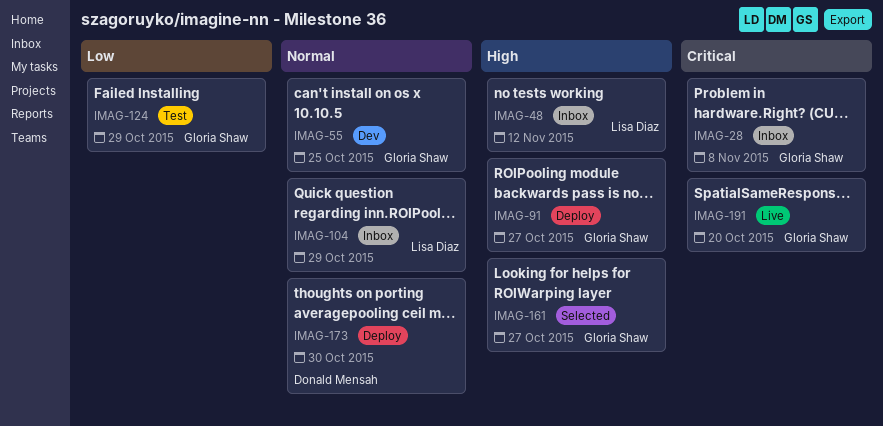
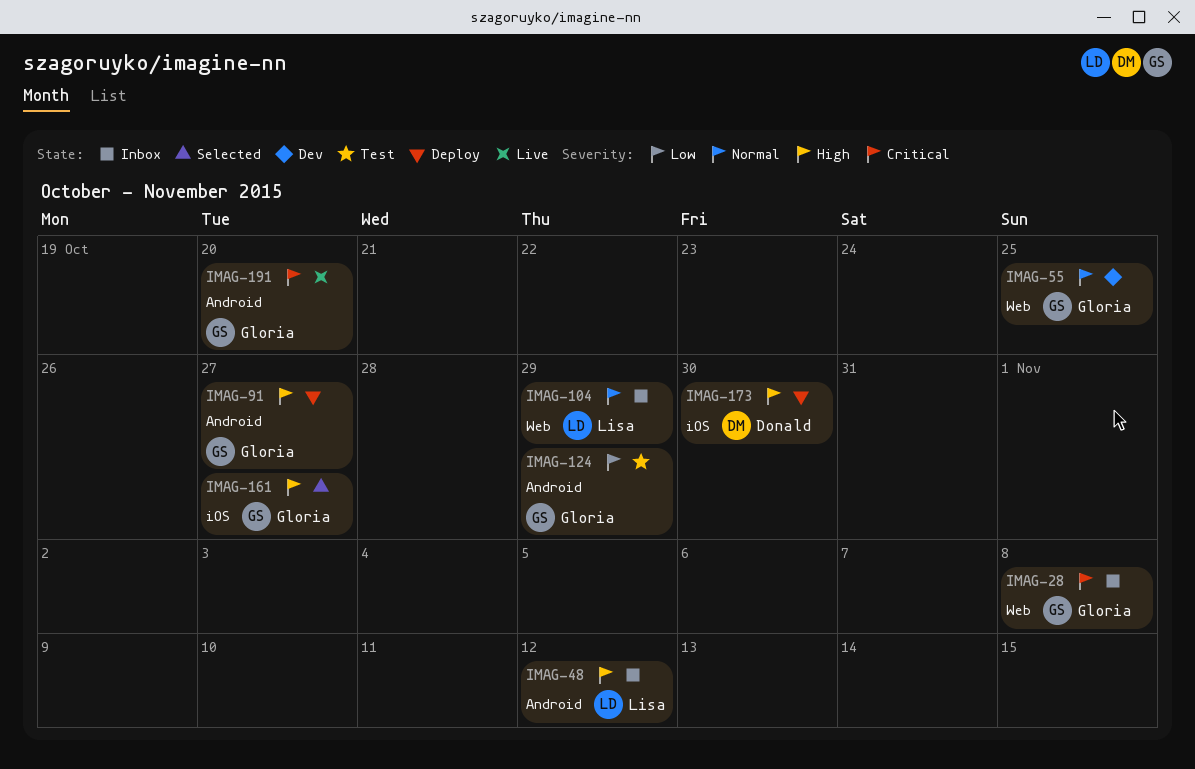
IMAG-173, priority: Normal -> High

